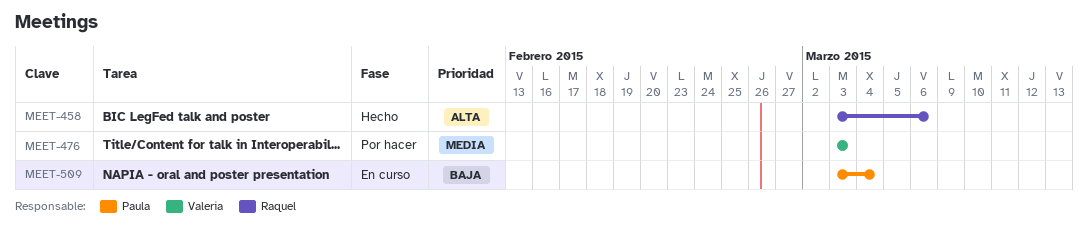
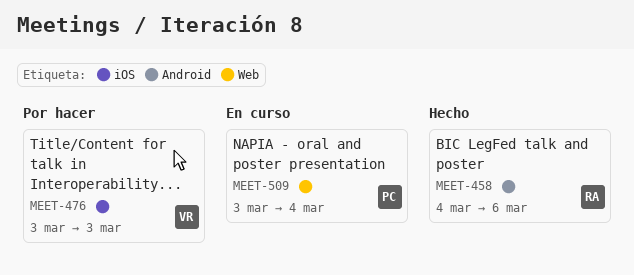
MEET-458, start: Mar 3 -> Mar 4

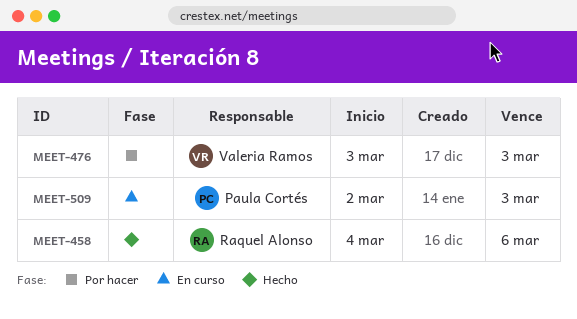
MEET-509, start: Mar 3 -> Mar 2
MEET-509, due: Mar 4 -> Mar 3

